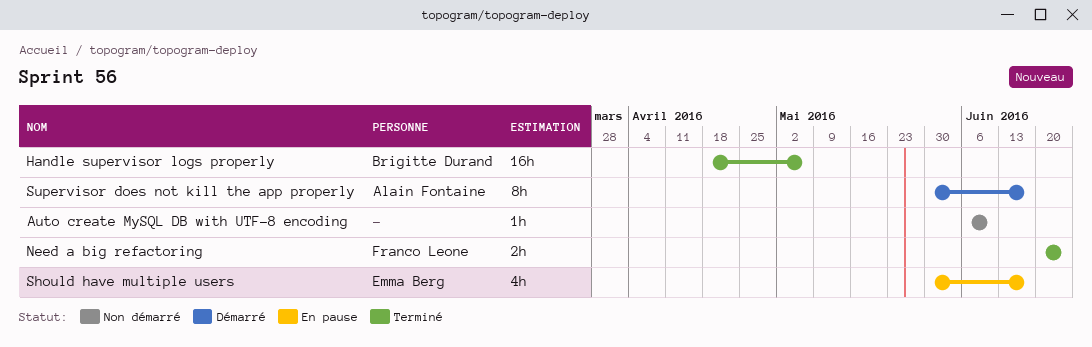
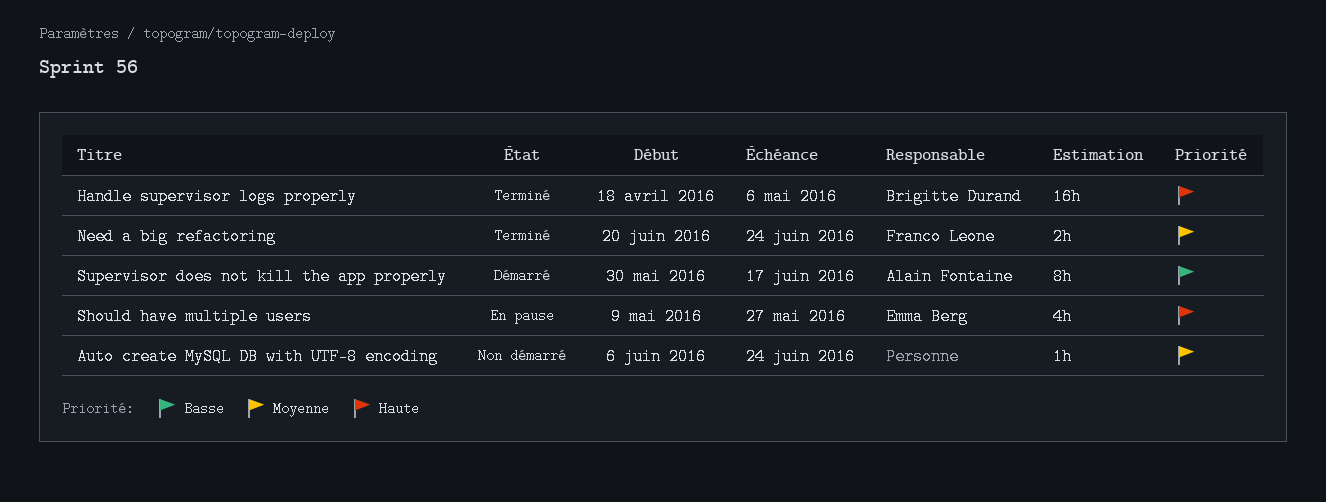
Auto create MySQL DB with UTF-8 encoding, due: Jun 10 -> Jun 24
Should have multiple users, start: May 30 -> May 9
Should have multiple users, due: Jun 17 -> May 27

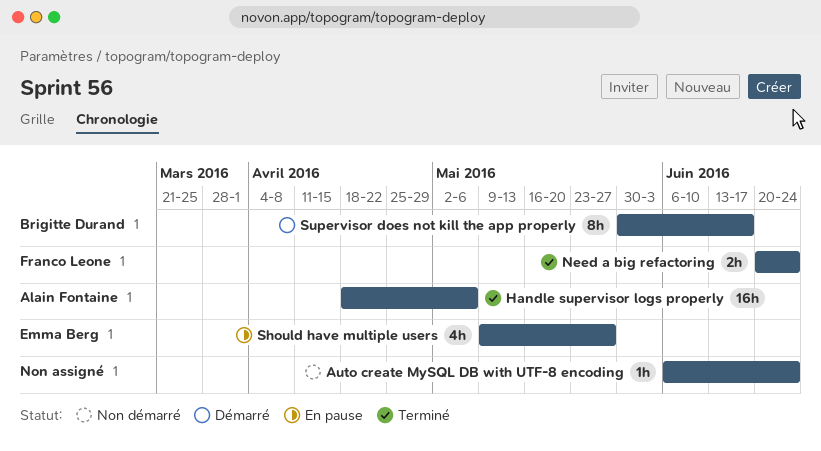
Handle supervisor logs properly, owner: Brigitte Durand -> Alain Fontaine
Supervisor does not kill the app properly, owner: Alain Fontaine -> Brigitte Durand

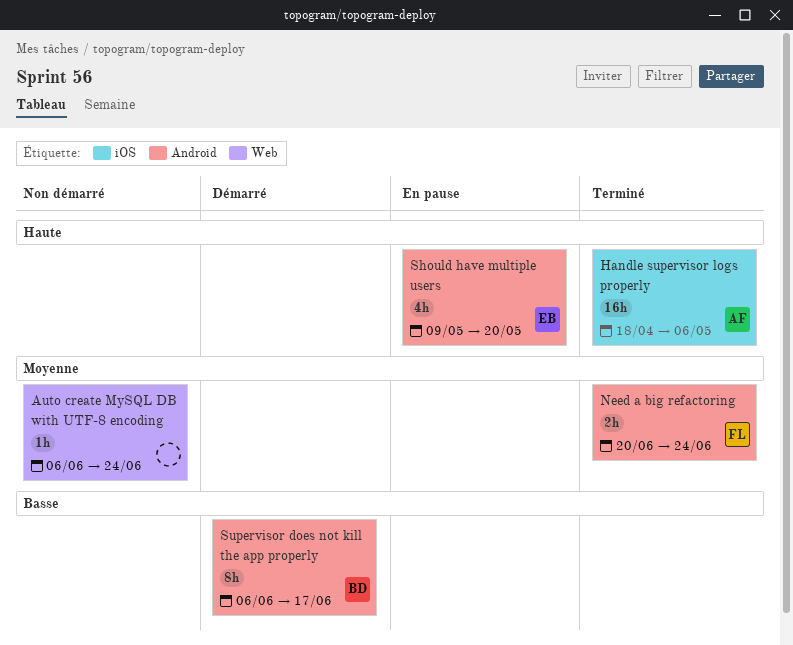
Should have multiple users, due: May 27 -> May 20
Supervisor does not kill the app properly, start: May 30 -> Jun 6

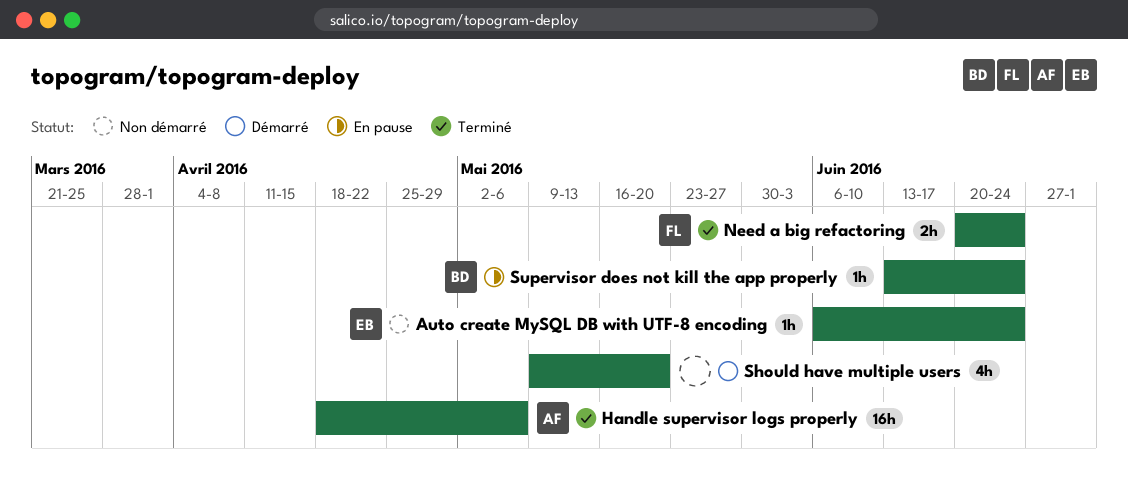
Auto create MySQL DB with UTF-8 encoding, owner: none -> EB
Should have multiple users, status: En pause -> Démarré
Should have multiple users, owner: EB -> none
Supervisor does not kill the app properly, status: Démarré -> En pause
Supervisor does not kill the app properly, estimate: 8h -> 1h
Supervisor does not kill the app properly, start: Jun 6 -> Jun 13
Supervisor does not kill the app properly, due: Jun 17 -> Jun 24

